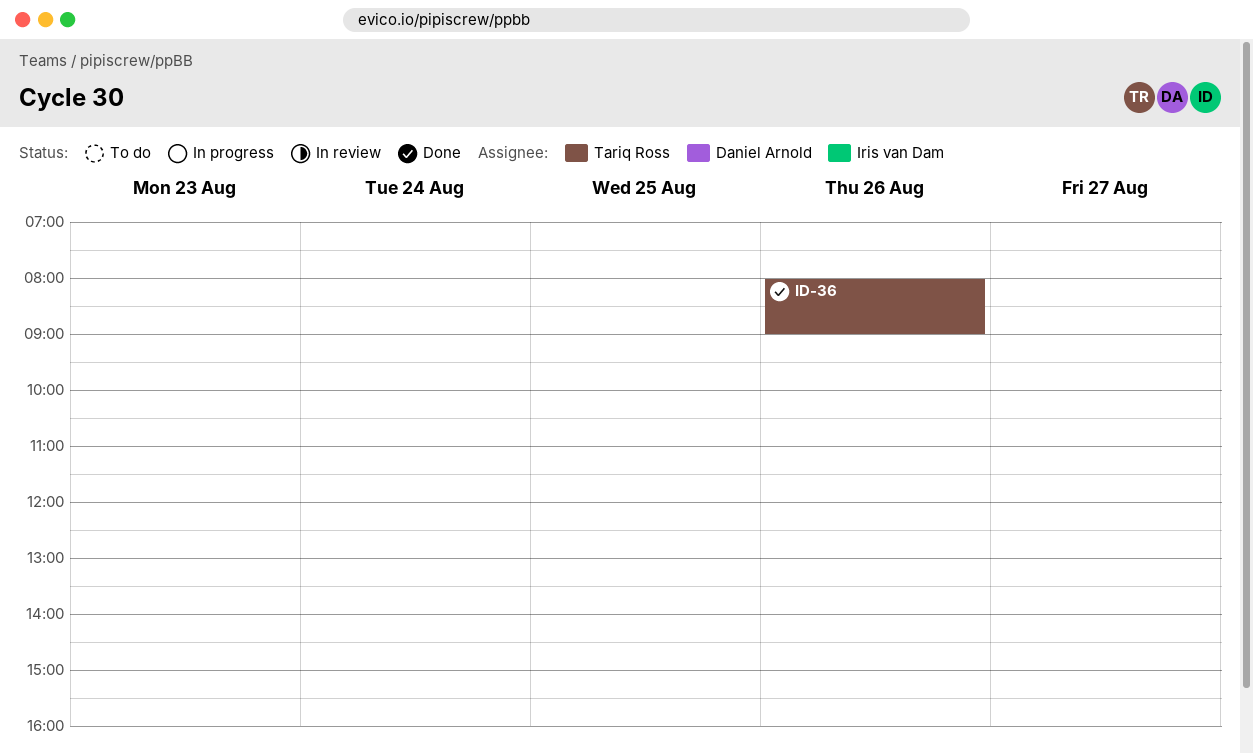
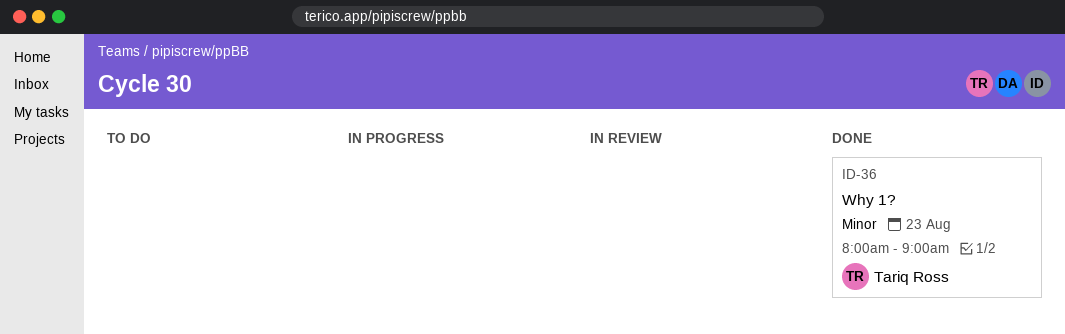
ID-36, day: Aug 26 -> Aug 23

